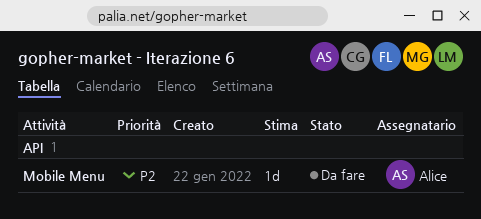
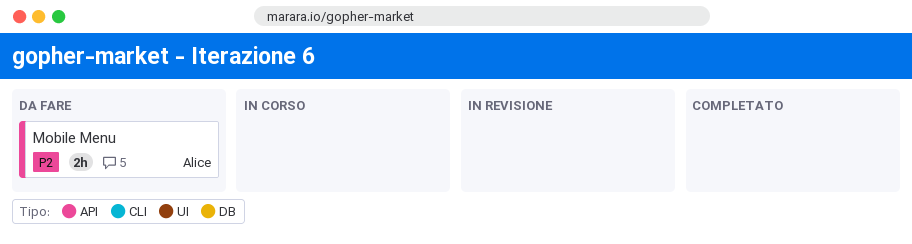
Mobile Menu, estimate: 1d -> 2h

